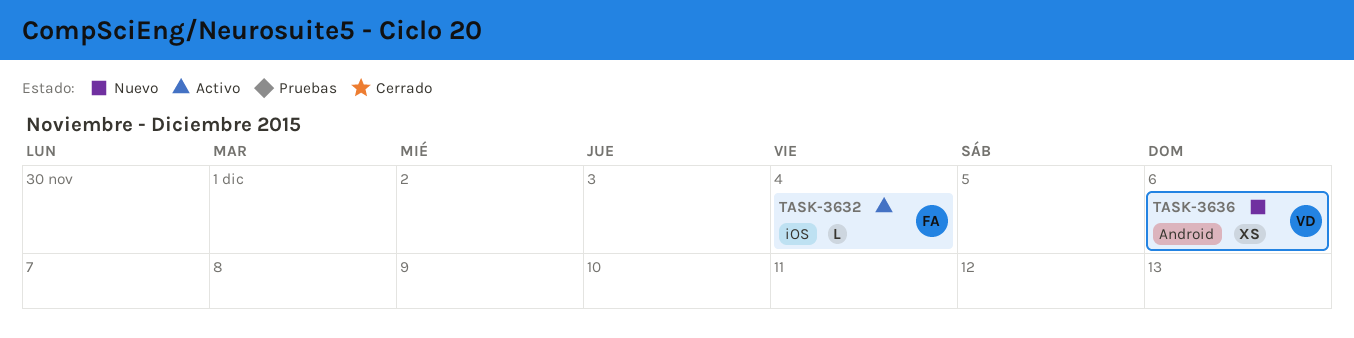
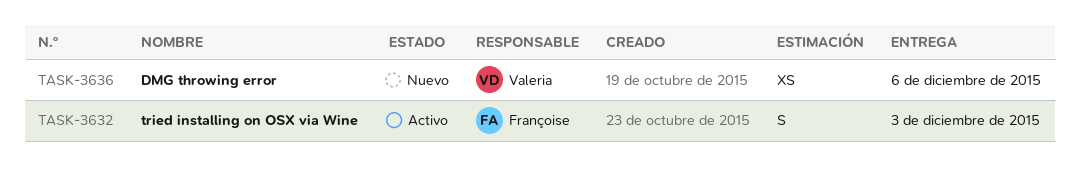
TASK-3632, estimate: L -> S
TASK-3632, due: Dec 4 -> Dec 3

